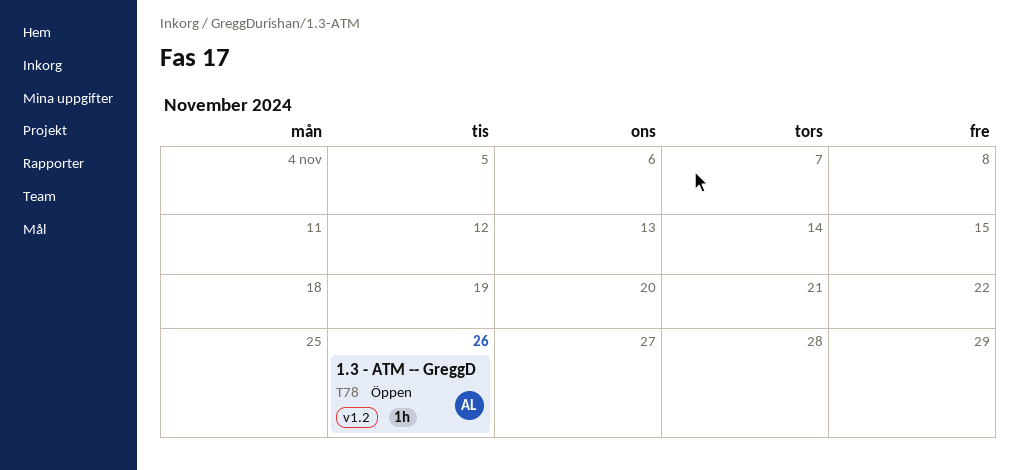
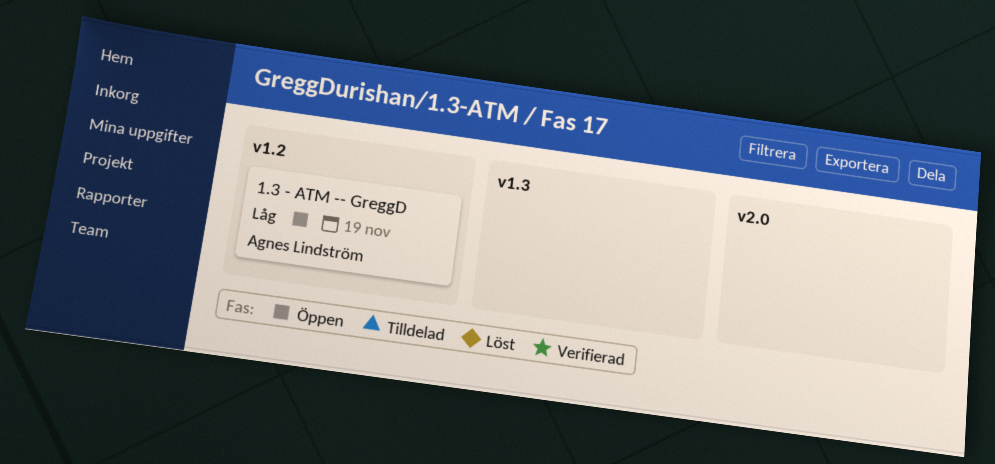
1.3 - ATM -- GreggD, due: Nov 26 -> Nov 19

